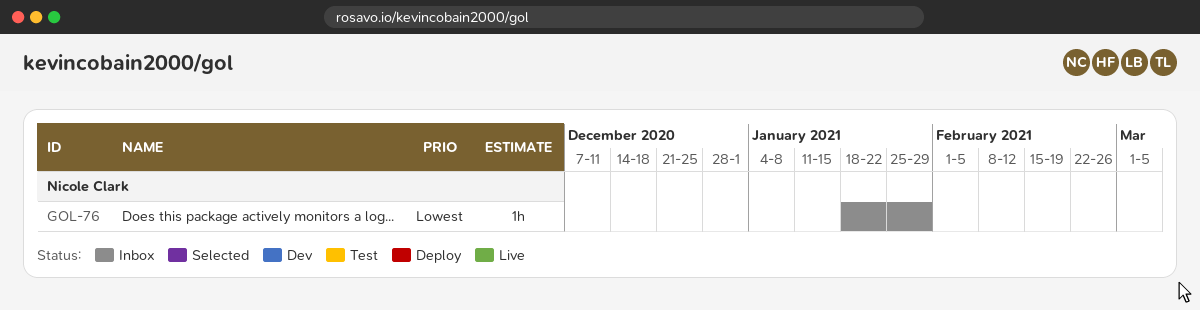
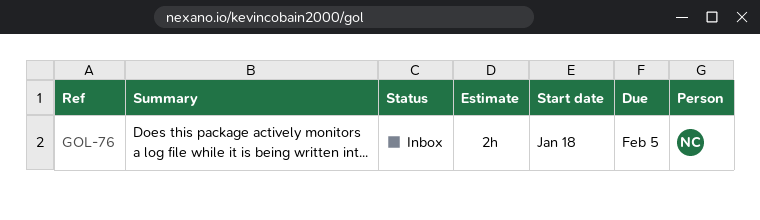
GOL-76, estimate: 1h -> 2h
GOL-76, due: Jan 29 -> Feb 5

